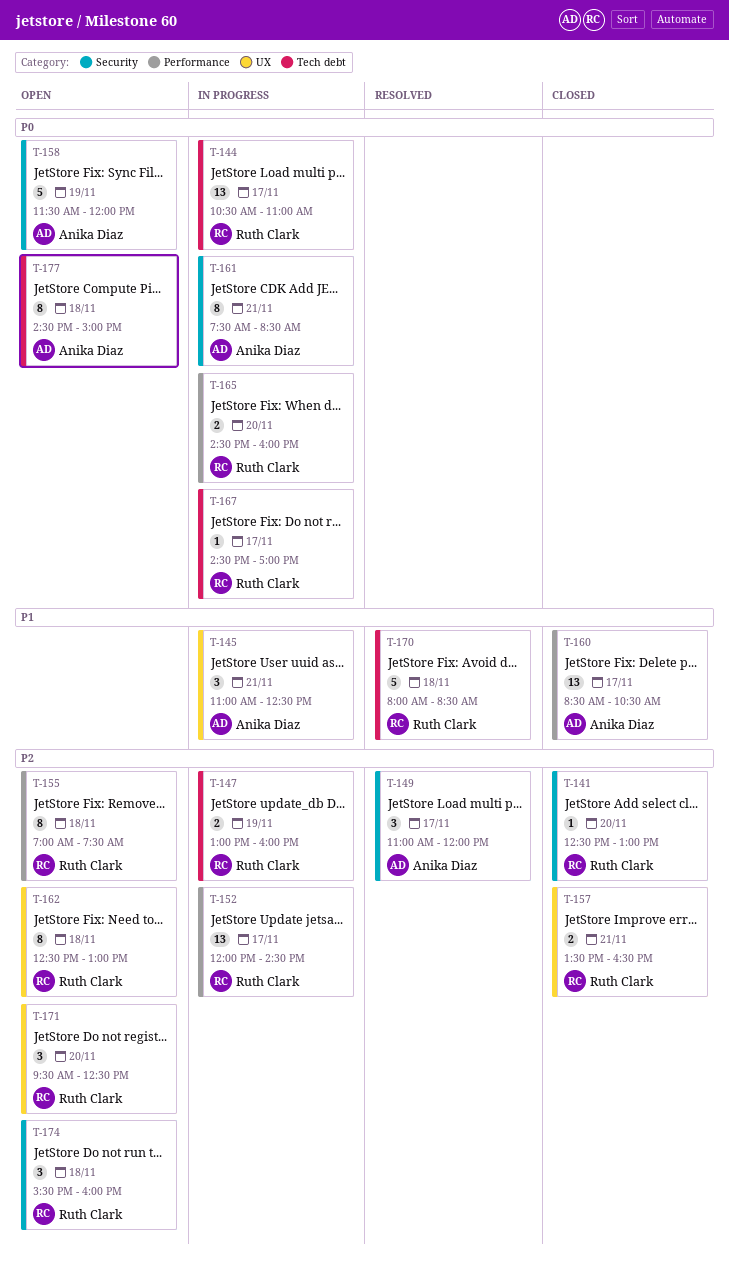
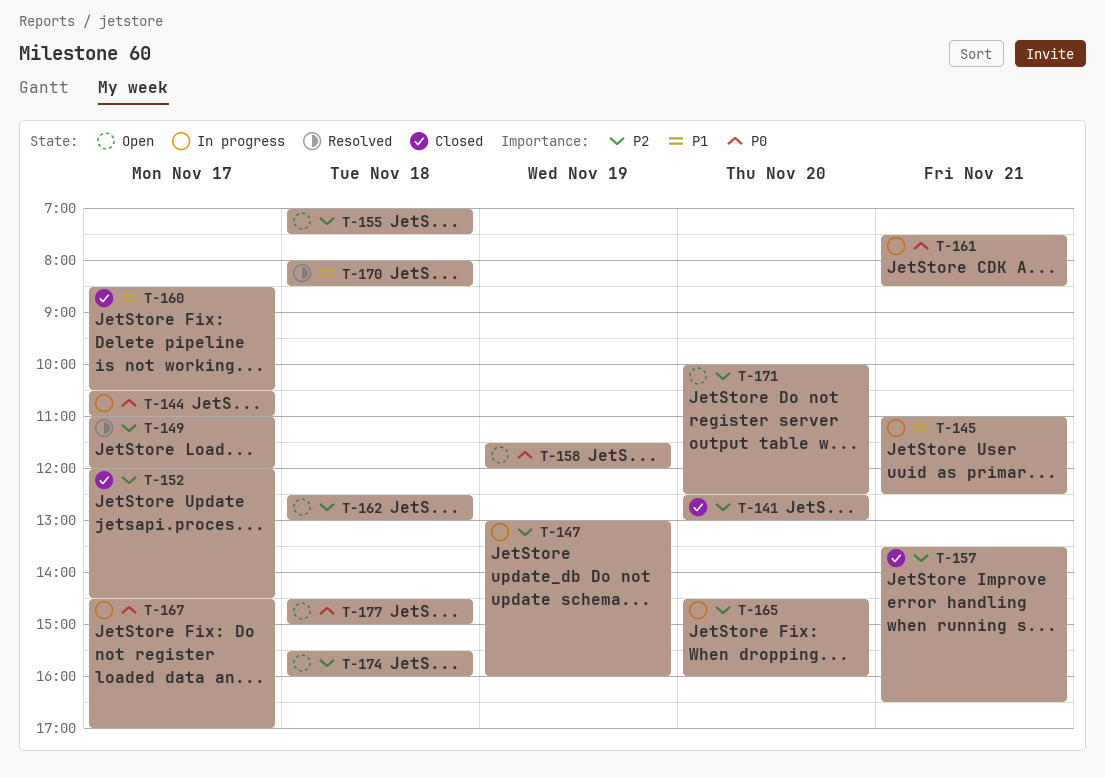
T-152, status: In progress -> Closed
T-165, priority: P0 -> P2
T-171, begins: 09:30 -> 10:00

